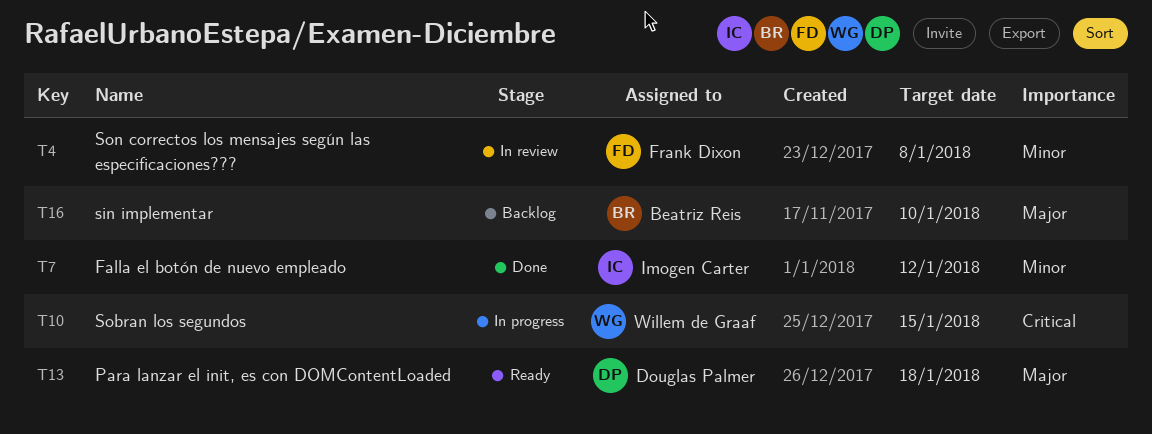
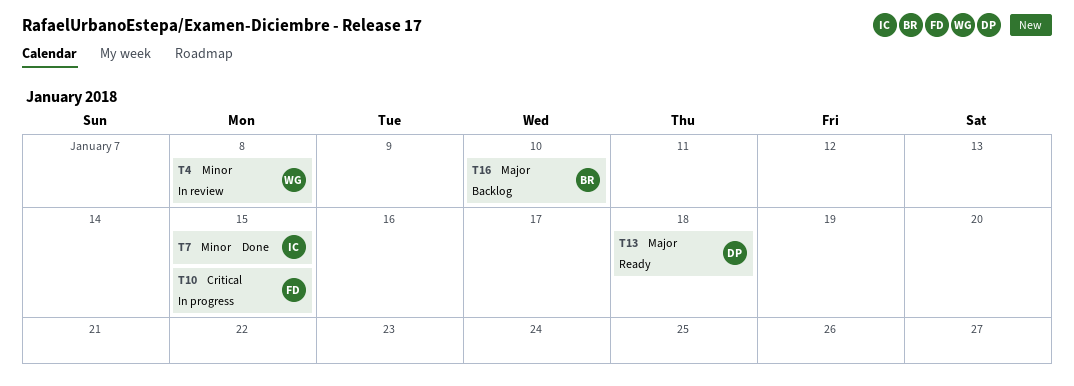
T4, owner: Frank Dixon -> Willem de Graaf
T7, due: Jan 12 -> Jan 15
T10, owner: Willem de Graaf -> Frank Dixon

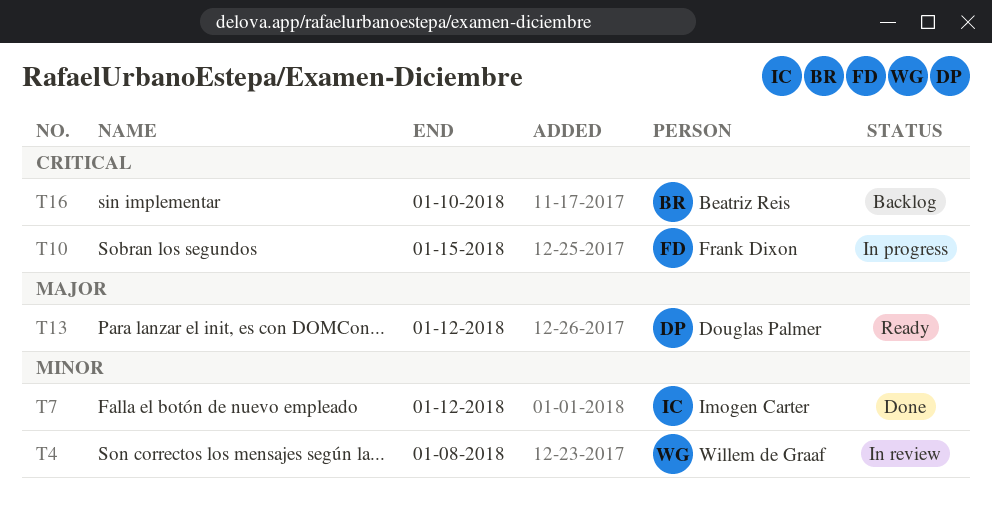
T7, due: Jan 15 -> Jan 12
T13, due: Jan 18 -> Jan 12
T16, priority: Major -> Critical

